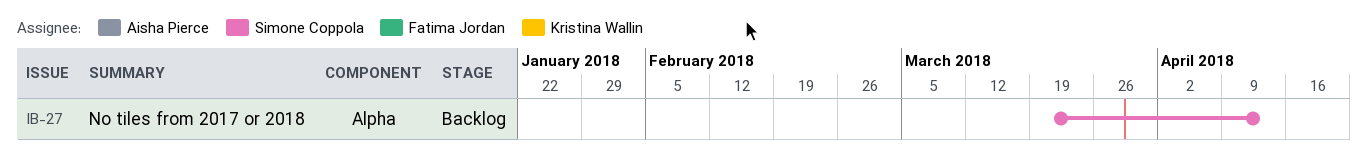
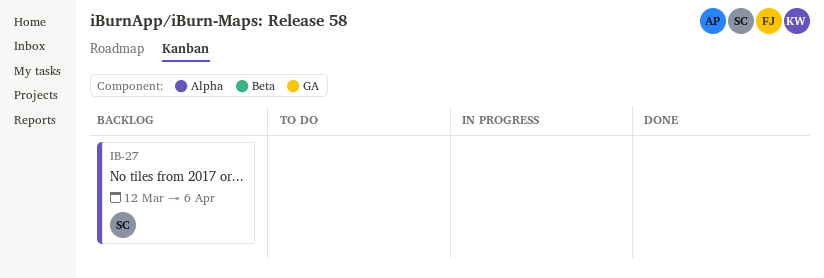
IB-27, start: Mar 19 -> Mar 12
IB-27, due: Apr 13 -> Apr 6

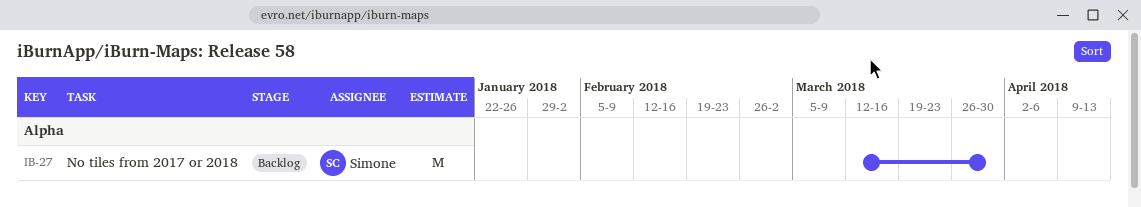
IB-27, due: Apr 6 -> Mar 30

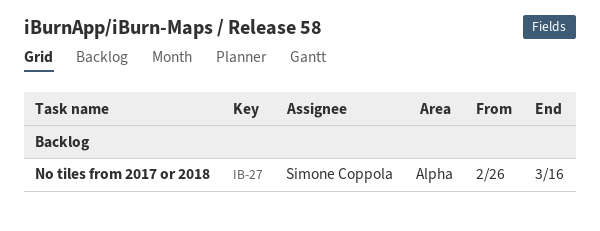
IB-27, start: Mar 12 -> Feb 26
IB-27, due: Mar 30 -> Mar 16

